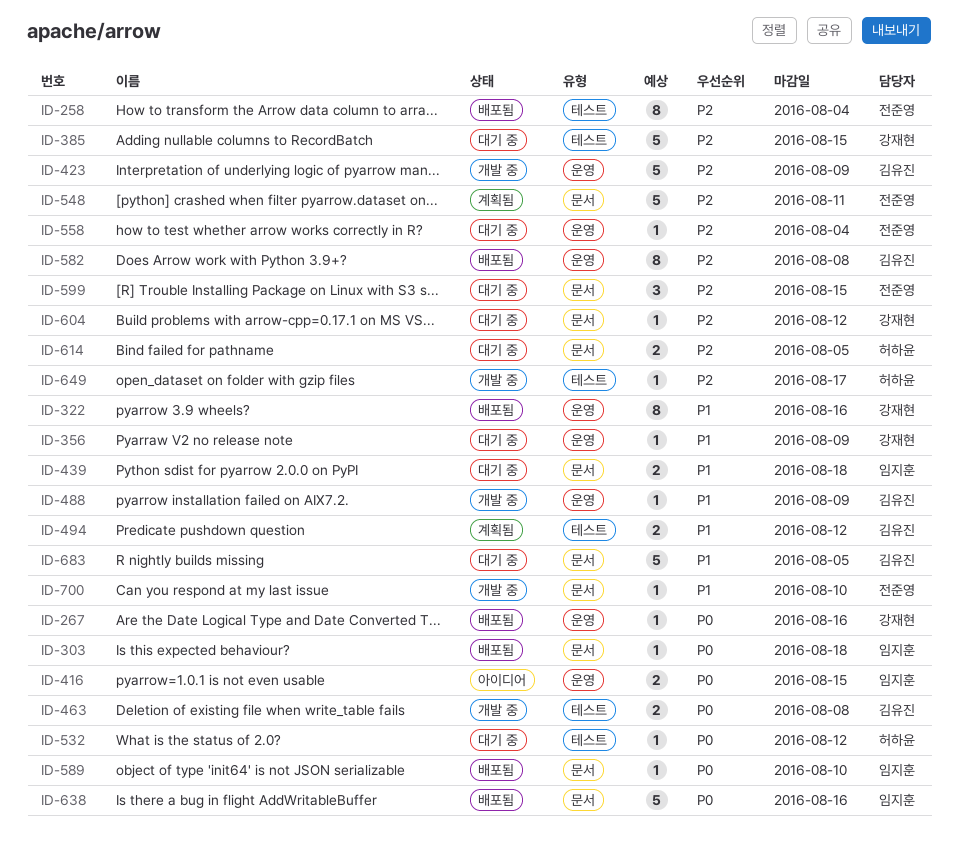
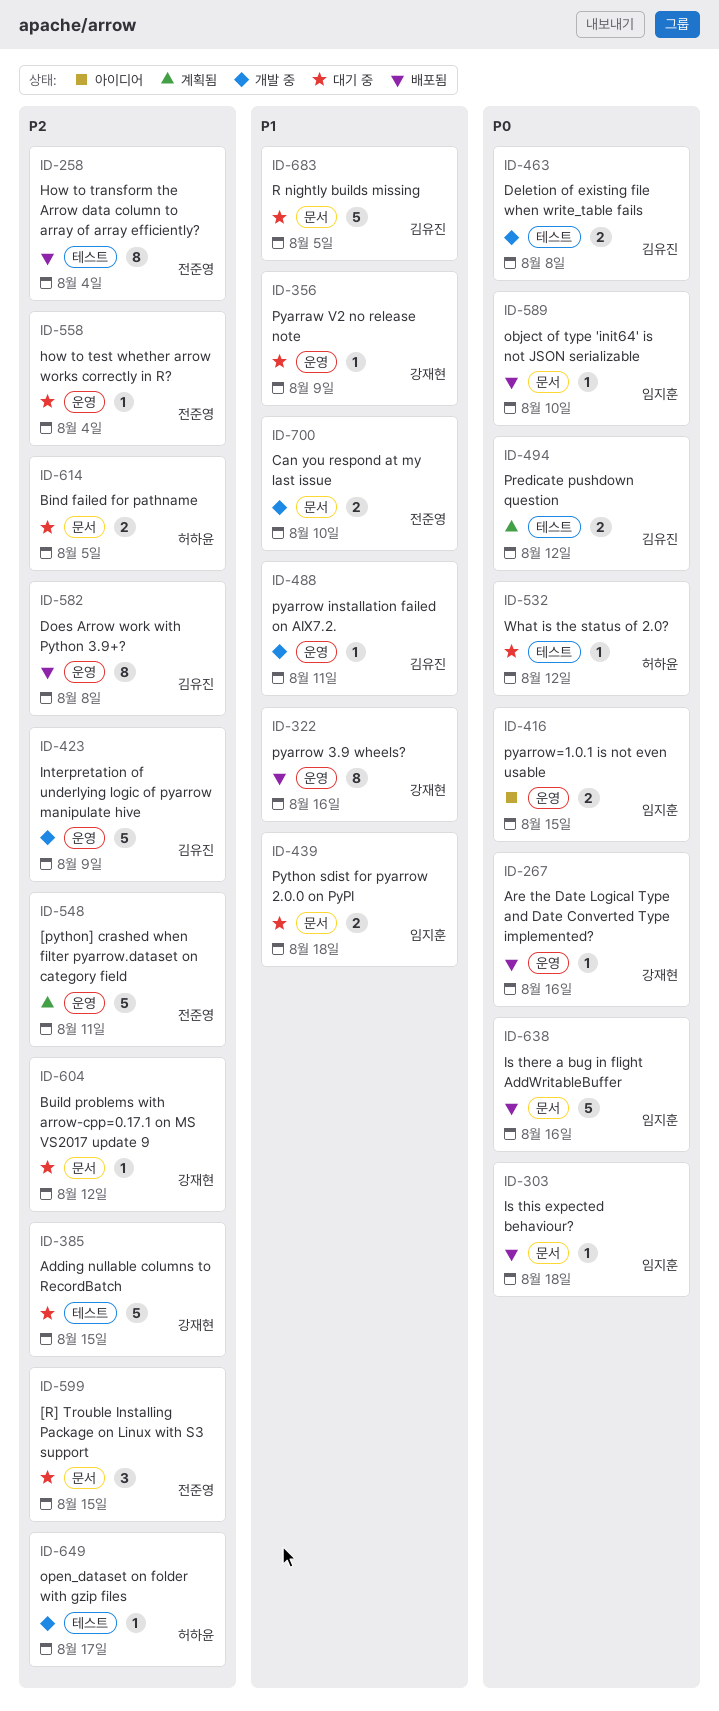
ID-488, due: Aug 9 -> Aug 11
ID-494, priority: P1 -> P0
ID-548, label: 문서 -> 운영
ID-700, estimate: 1 -> 2

